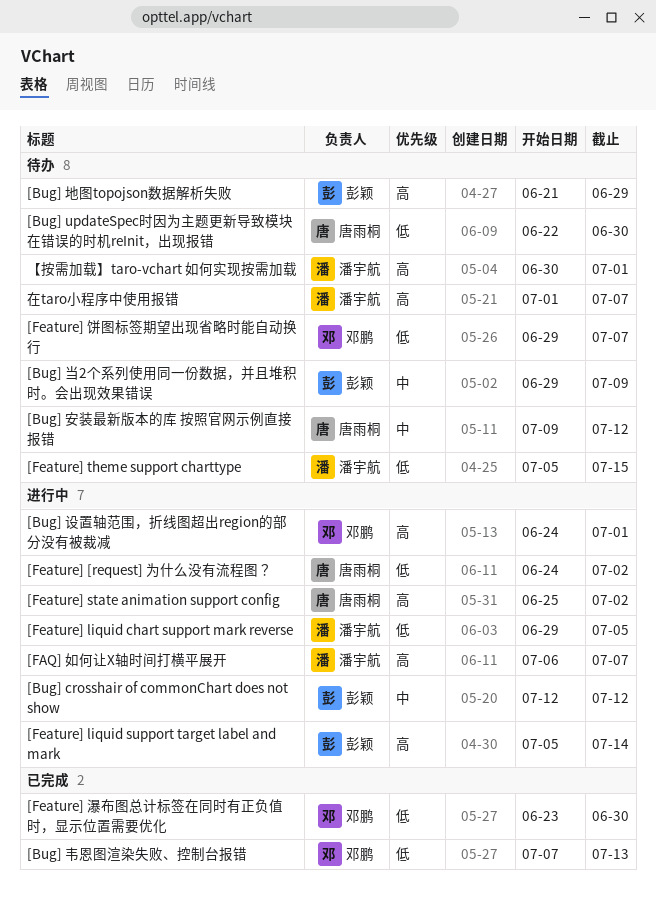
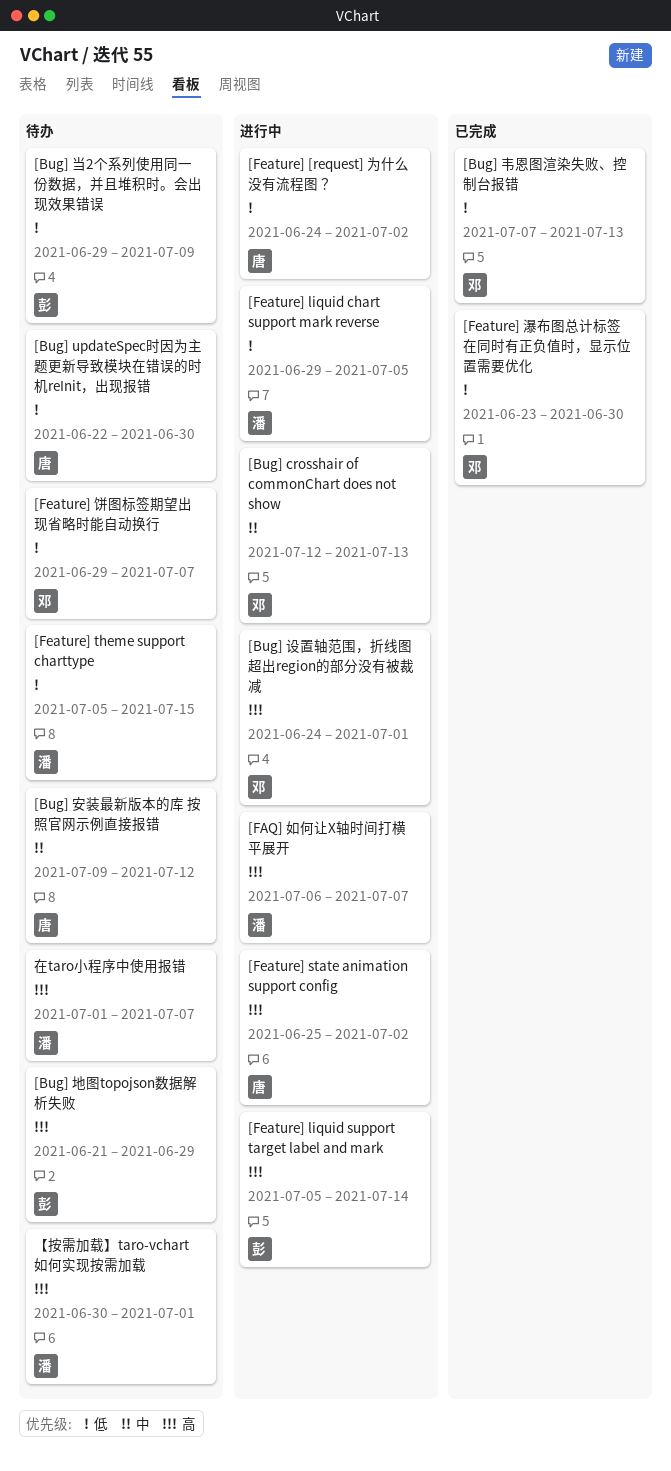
[Bug] crosshair of commonChart does not show, owner: 彭颖 -> 邓鹏
[Bug] crosshair of commonChart does not show, due: Jul 12 -> Jul 13
[Bug] 当2个系列使用同一份数据，并且堆积时。会出现效果错误, priority: 中 -> 低

